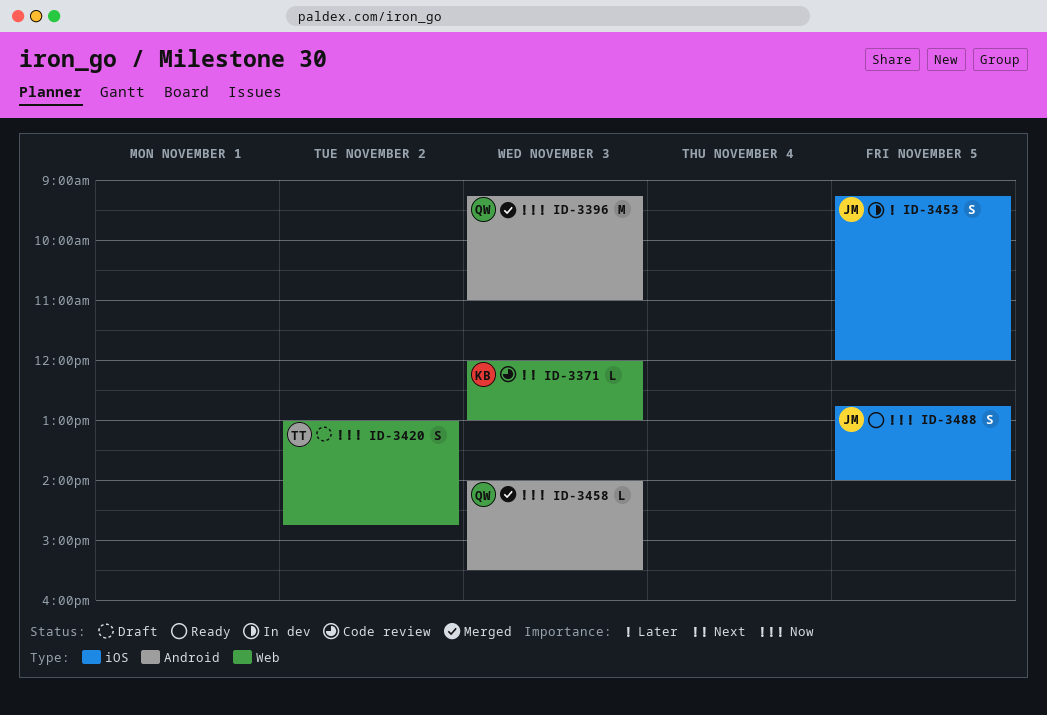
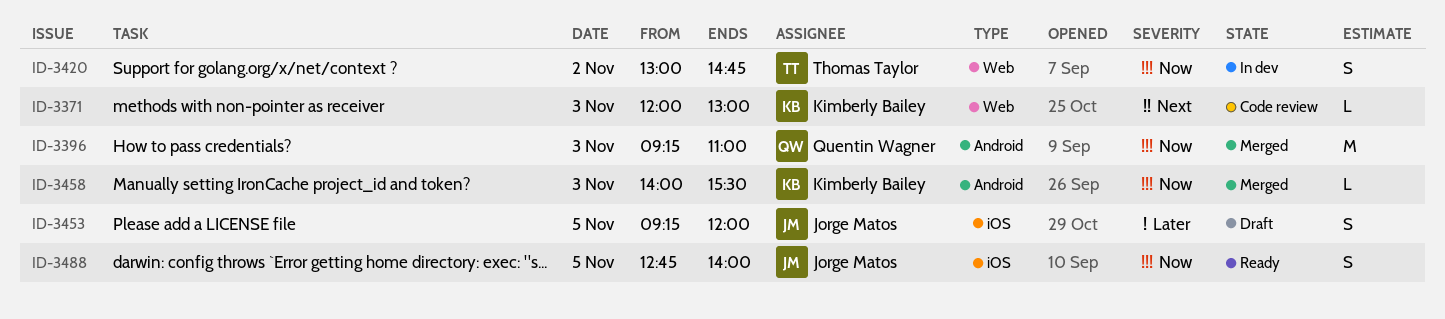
ID-3420, status: Draft -> In dev
ID-3453, status: In dev -> Draft
ID-3458, owner: Quentin Wagner -> Kimberly Bailey

